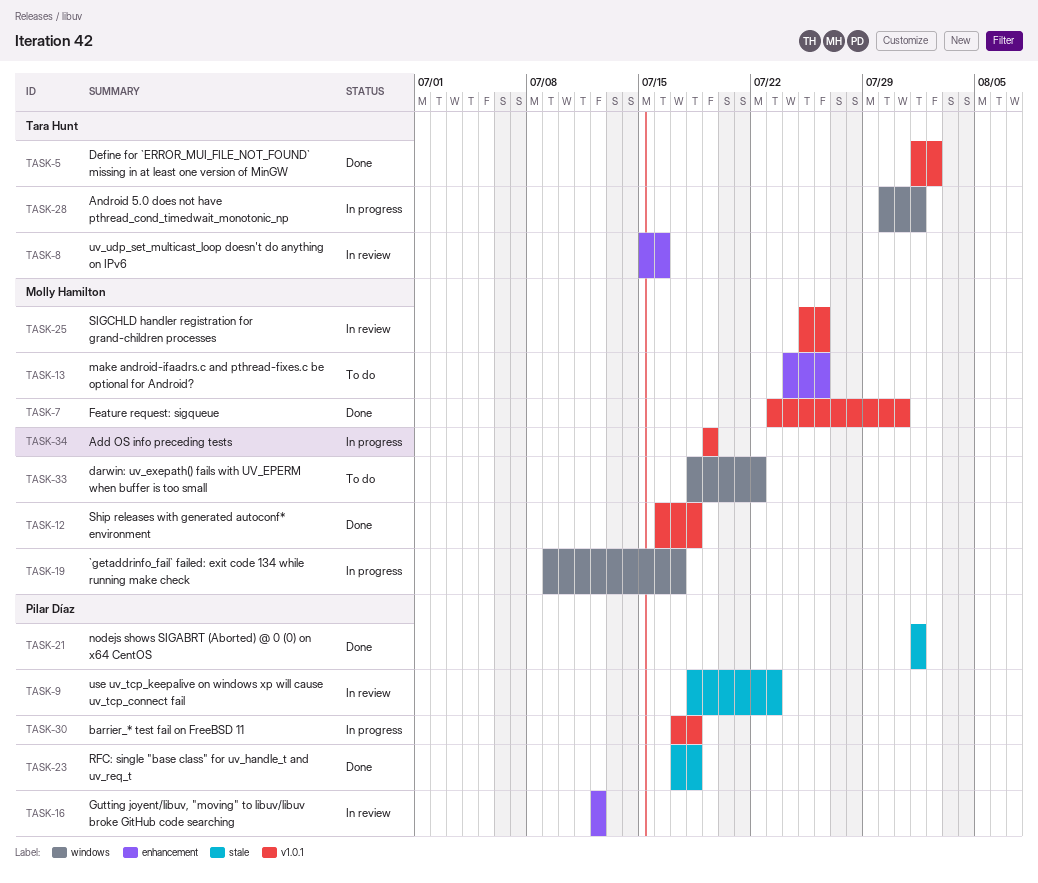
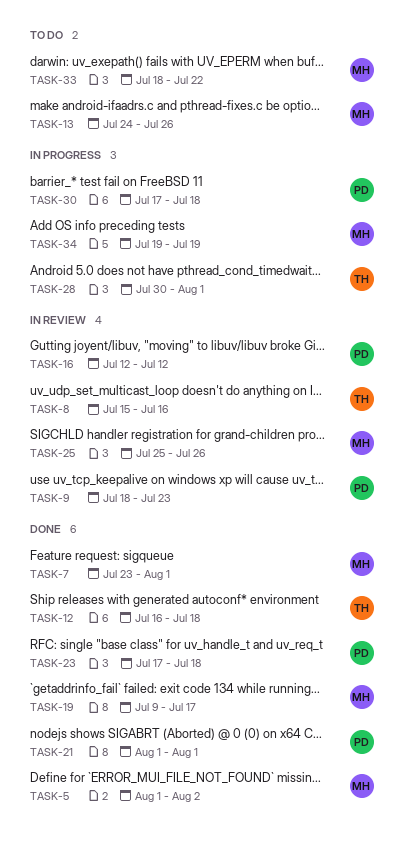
TASK-5, owner: Tara Hunt -> Molly Hamilton
TASK-7, due: Jul 31 -> Aug 1
TASK-12, owner: Molly Hamilton -> Tara Hunt
TASK-19, status: In progress -> Done

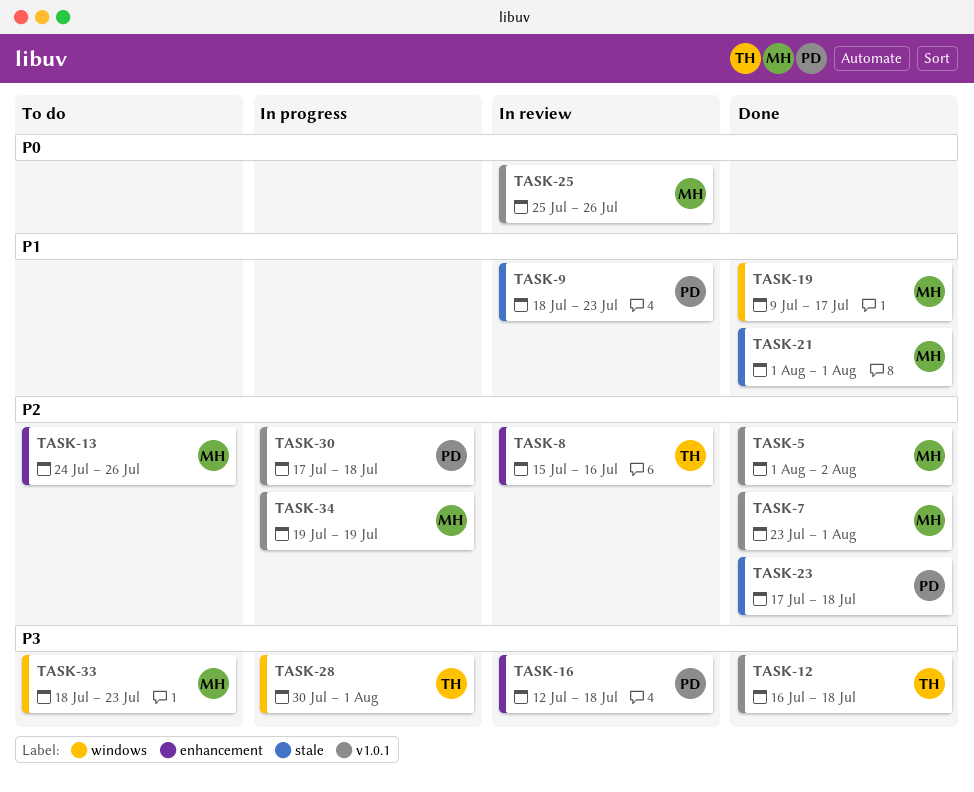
TASK-16, due: Jul 12 -> Jul 18
TASK-21, owner: PD -> MH
TASK-33, due: Jul 22 -> Jul 23

